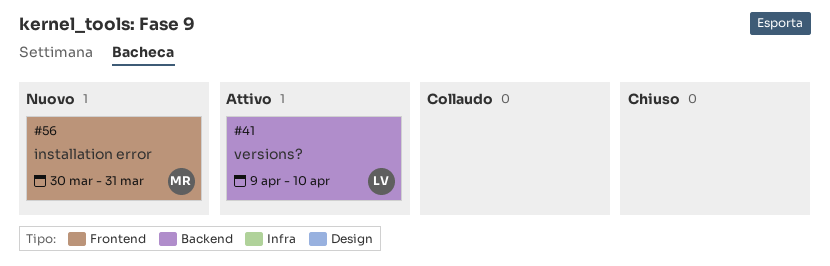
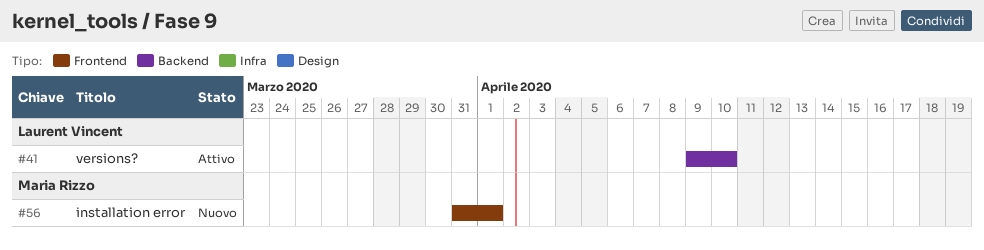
#56, start: Mar 30 -> Mar 31
#56, due: Mar 31 -> Apr 1

